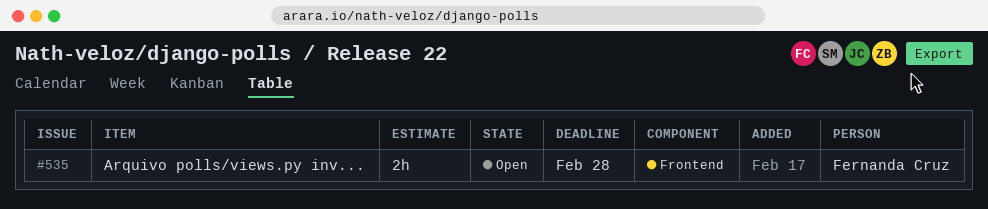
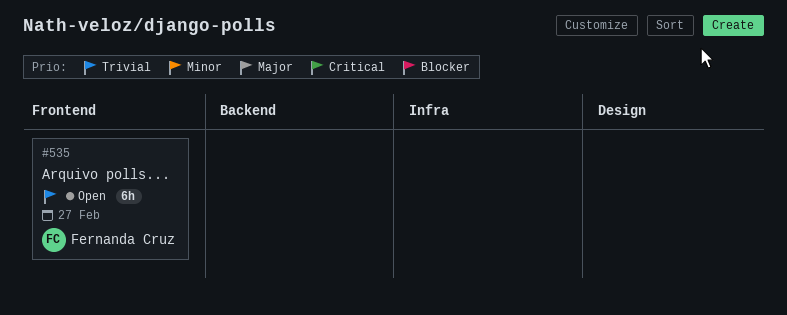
#535, estimate: 2h -> 6h
#535, due: Feb 28 -> Feb 27

